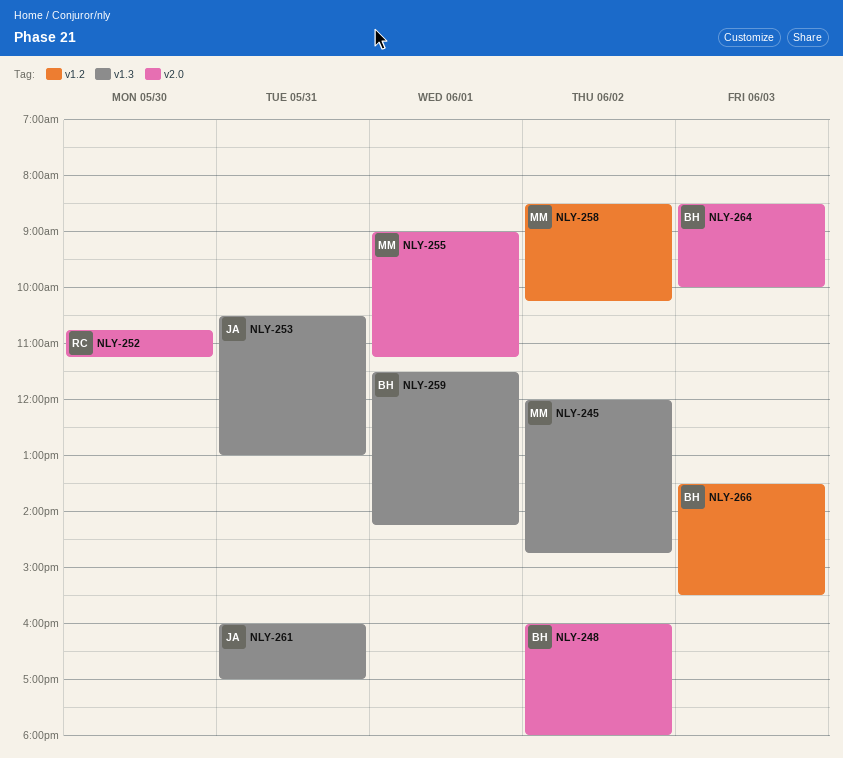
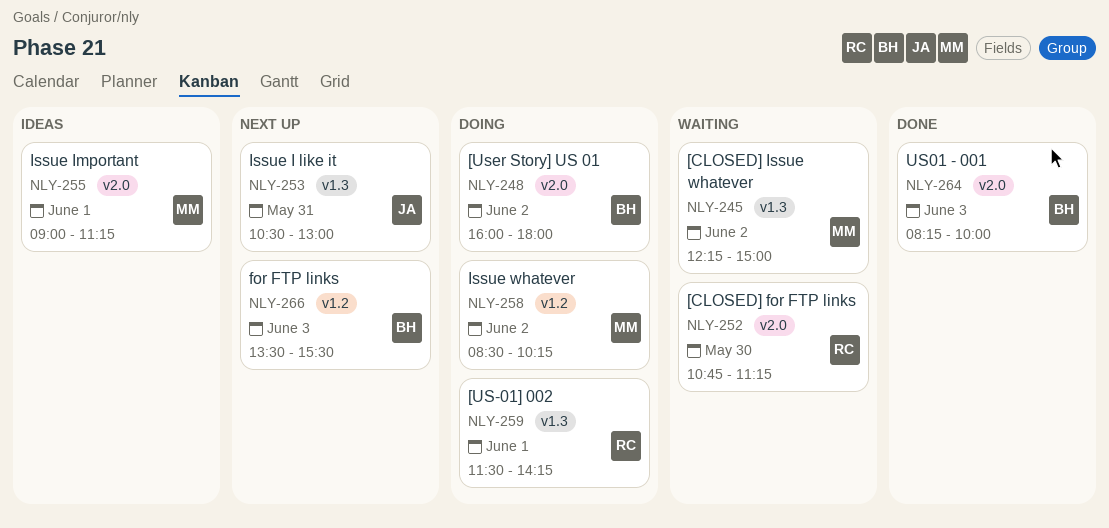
NLY-245, begins: 12:00 -> 12:15
NLY-245, ends: 14:45 -> 15:00
NLY-259, owner: BH -> RC
NLY-261: present -> none
NLY-264, begins: 08:30 -> 08:15

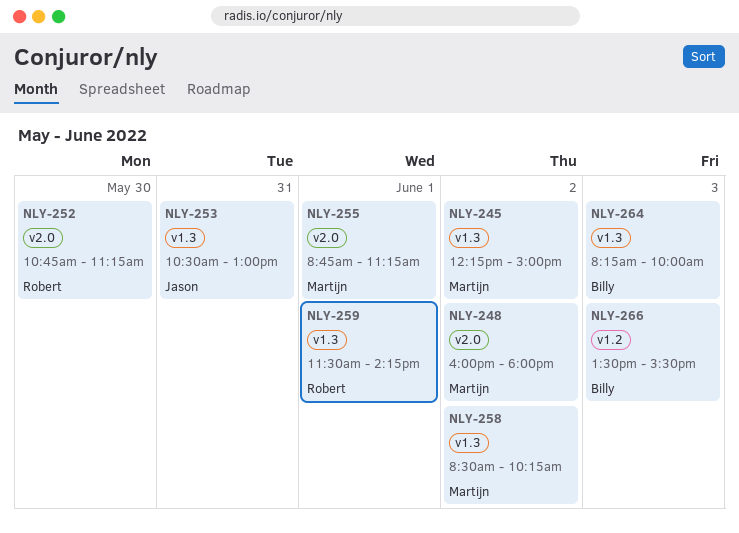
NLY-248, owner: Billy -> Martijn
NLY-255, begins: 09:00 -> 08:45
NLY-258, label: v1.2 -> v1.3
NLY-264, label: v2.0 -> v1.3

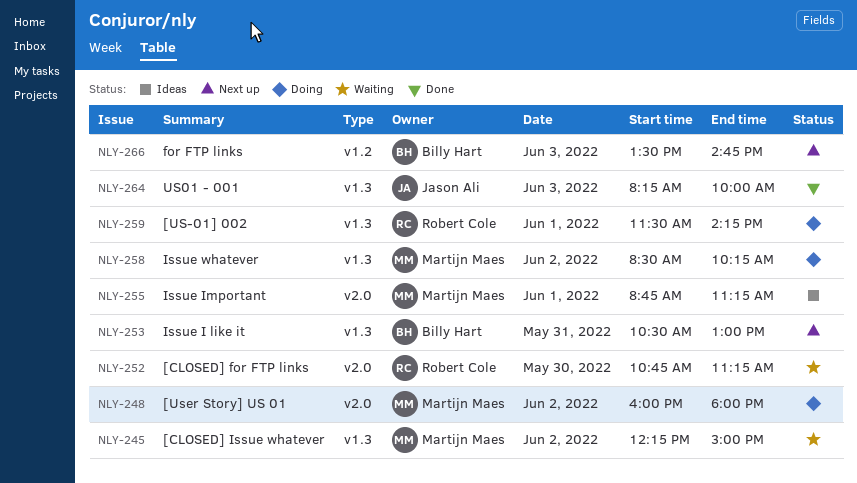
NLY-253, owner: Jason Ali -> Billy Hart
NLY-264, owner: Billy Hart -> Jason Ali
NLY-266, ends: 15:30 -> 14:45

